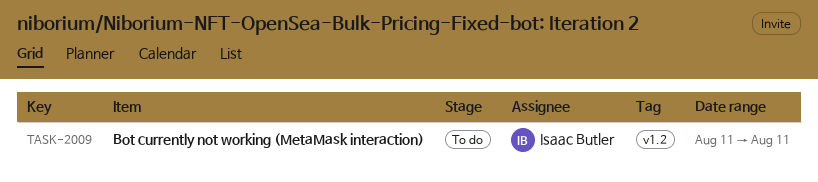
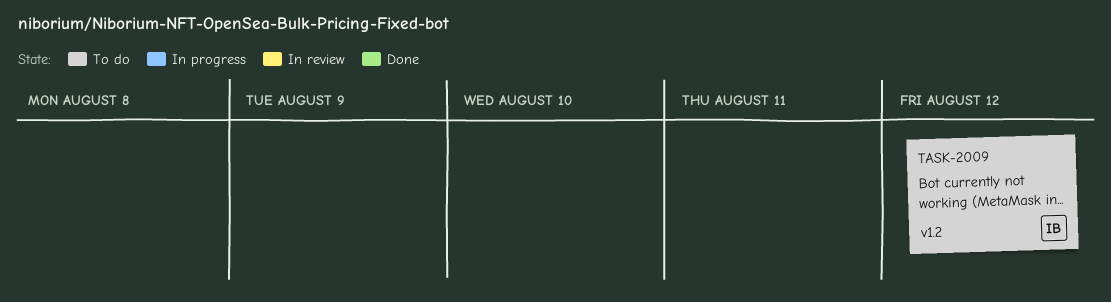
TASK-2009, due: Aug 11 -> Aug 12

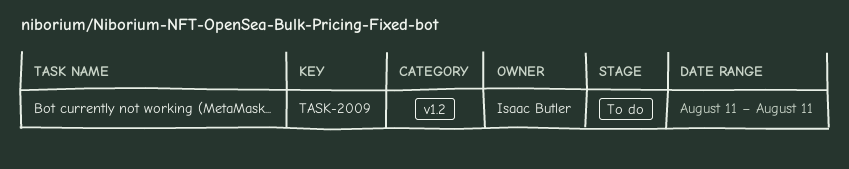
TASK-2009, due: Aug 12 -> Aug 11

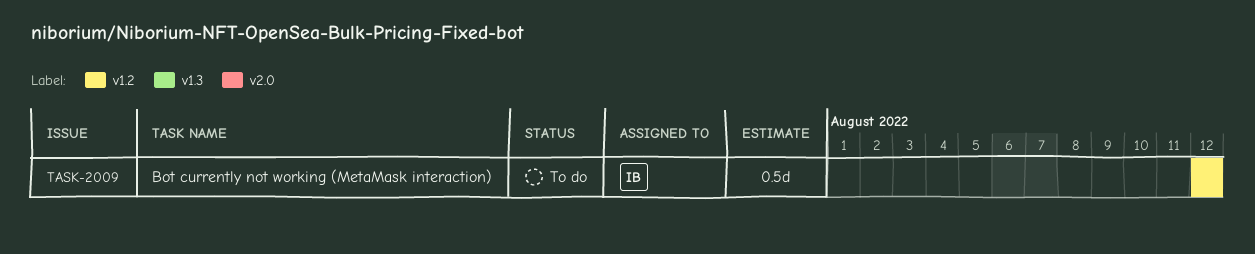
TASK-2009, start: Aug 11 -> Aug 12
TASK-2009, due: Aug 11 -> Aug 12

